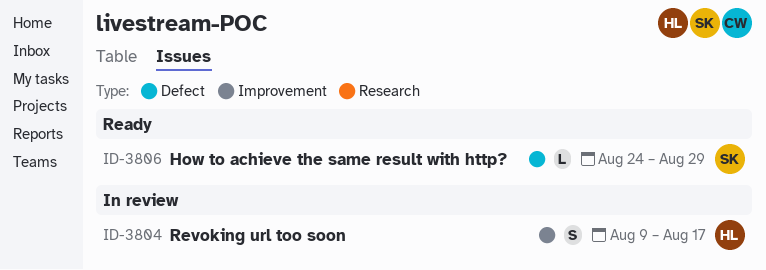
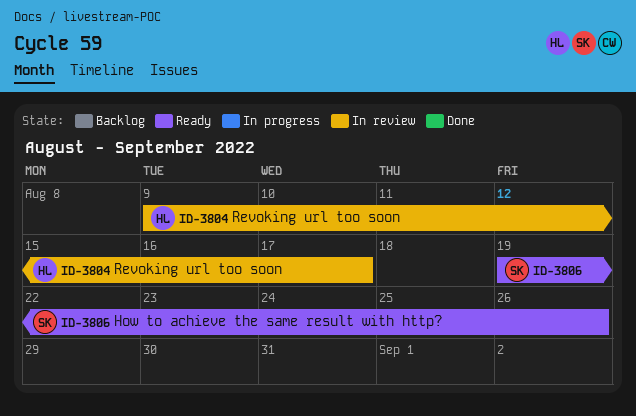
ID-3806, start: Aug 24 -> Aug 19
ID-3806, due: Aug 29 -> Aug 26

